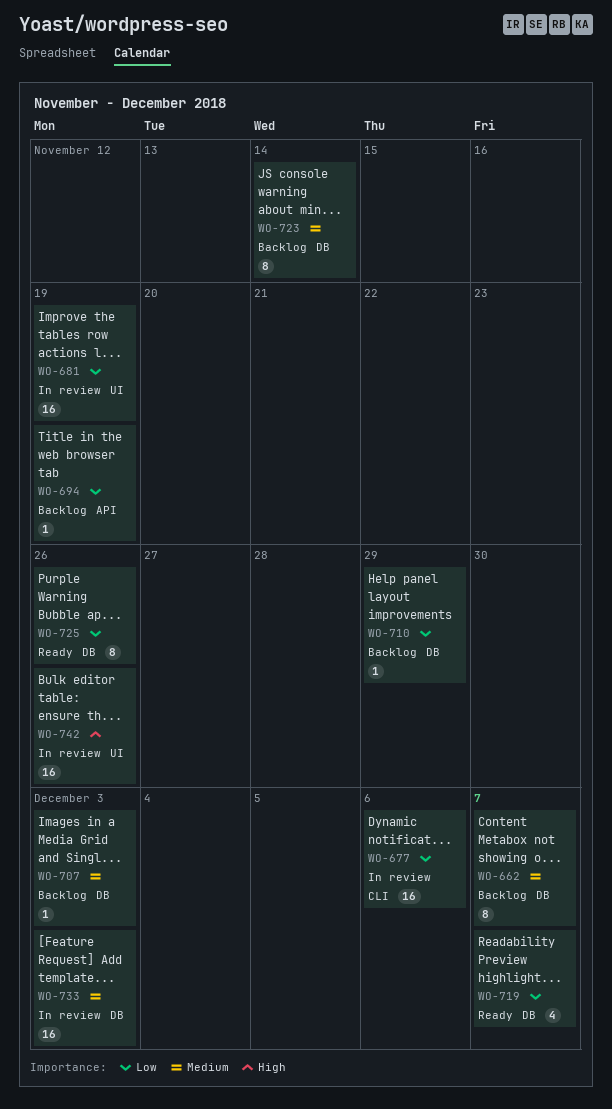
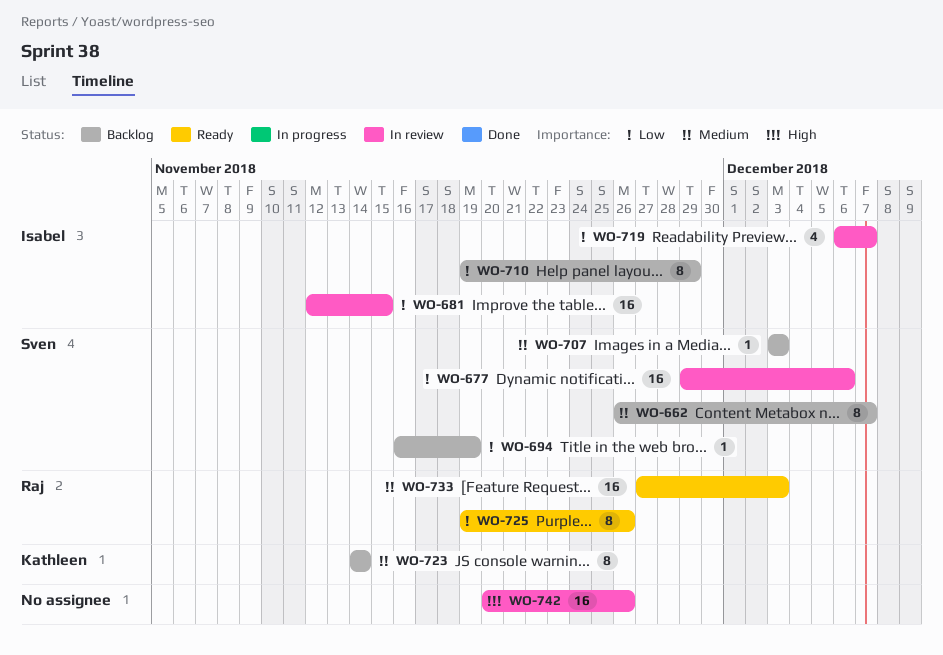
WO-681, due: Nov 19 -> Nov 15
WO-710, estimate: 1 -> 8
WO-719, status: Ready -> In review
WO-733, status: In review -> Ready

